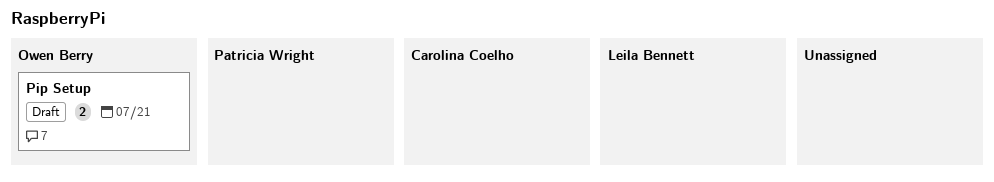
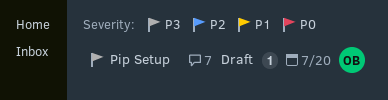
Pip Setup, estimate: 2 -> 1
Pip Setup, due: Jul 21 -> Jul 20

